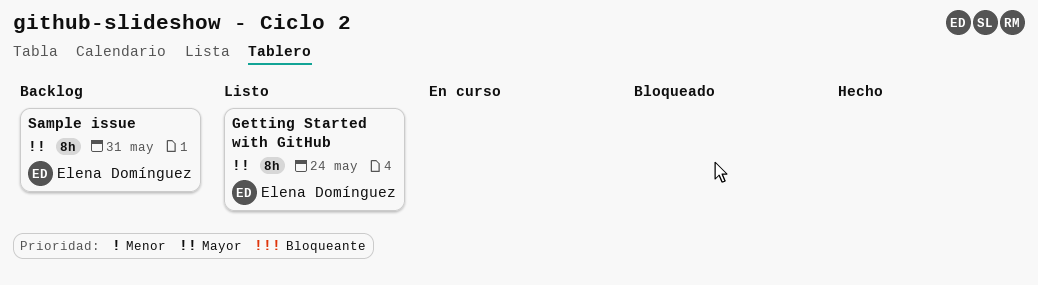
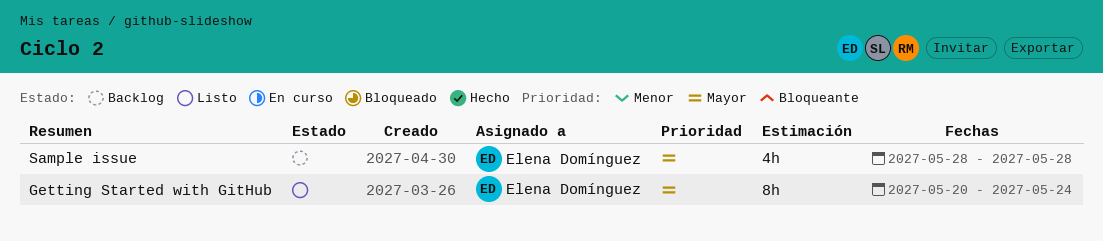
Sample issue, estimate: 8h -> 4h
Sample issue, due: May 31 -> May 28

